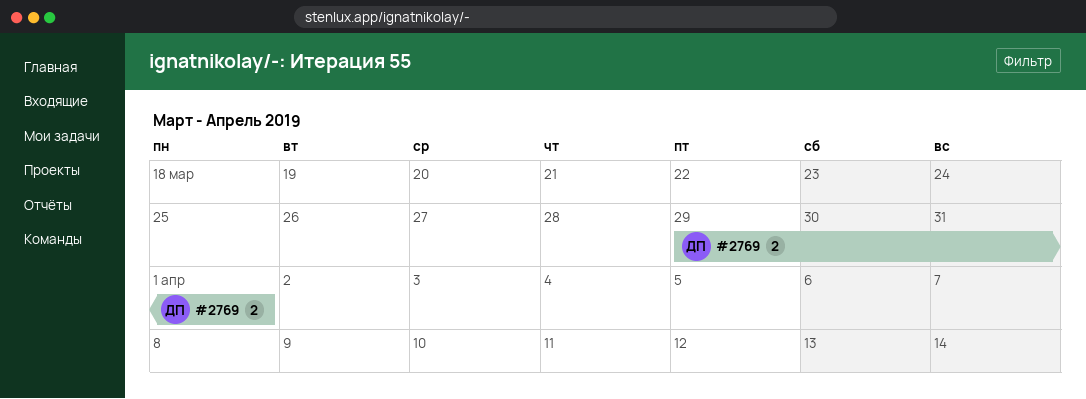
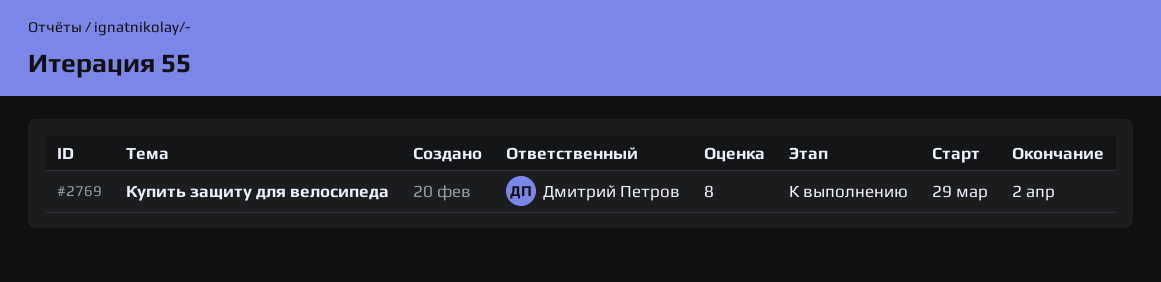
#2769, estimate: 2 -> 8
#2769, due: Apr 1 -> Apr 2

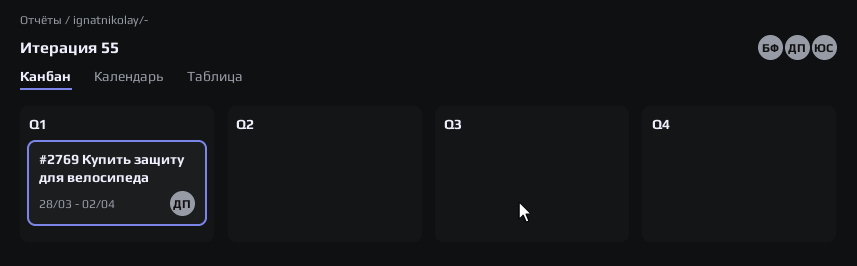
#2769, start: Mar 29 -> Mar 28

